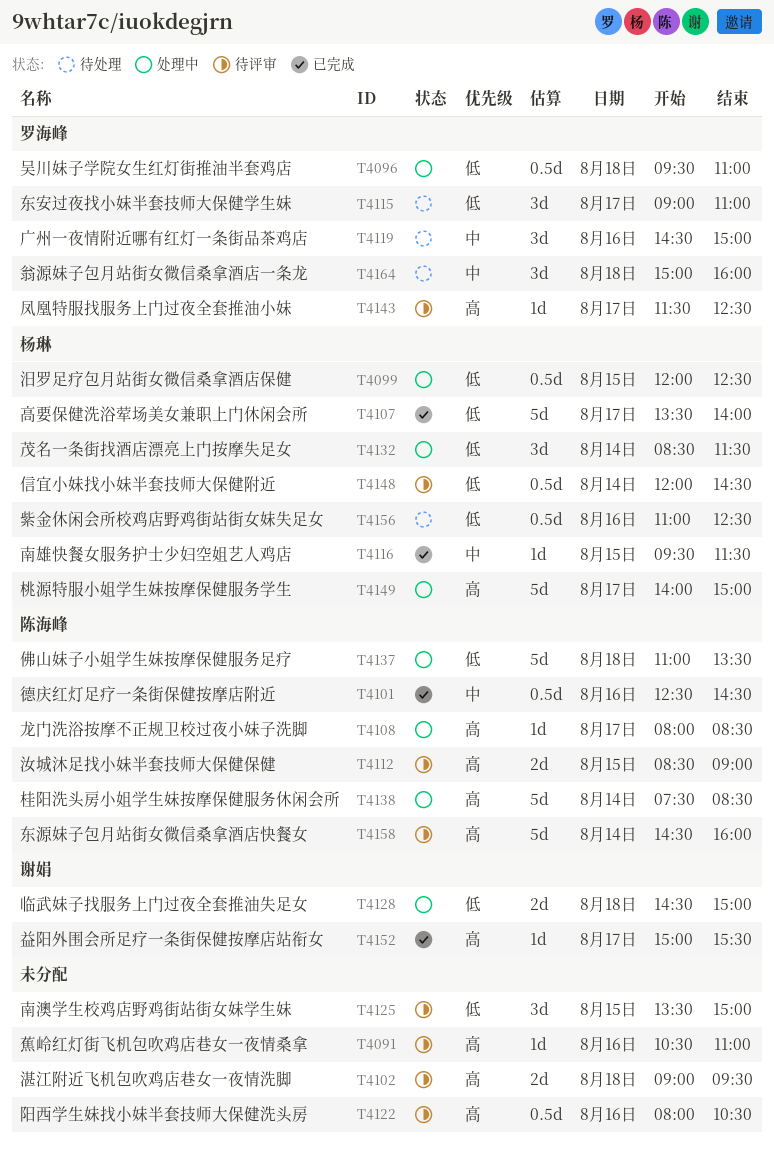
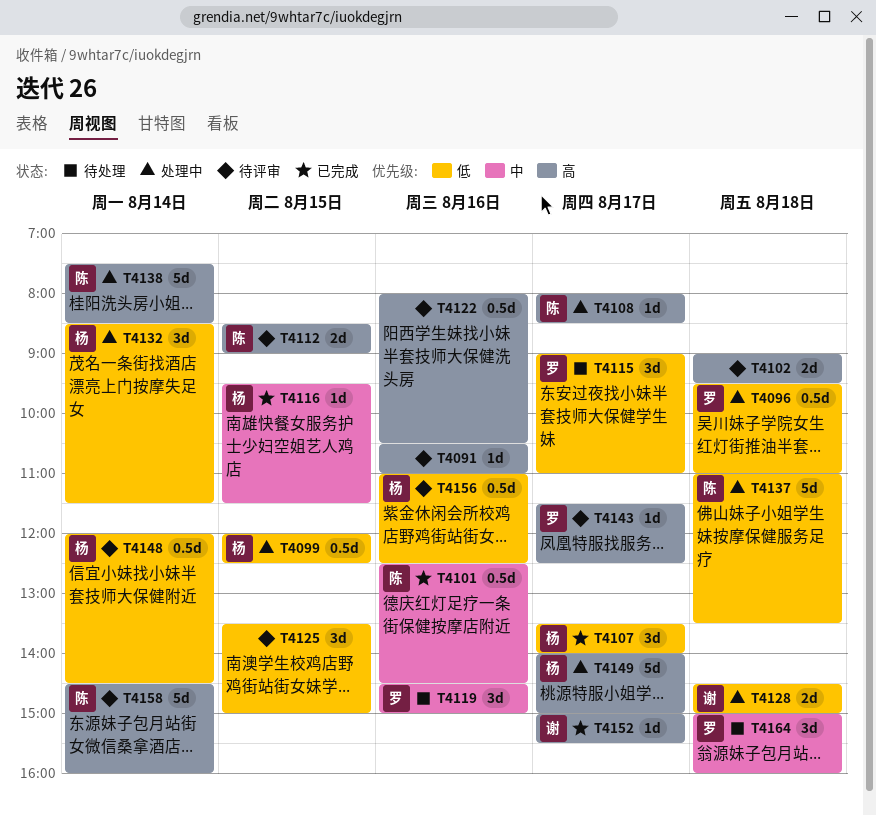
T4107, estimate: 5d -> 3d
T4156, status: 待处理 -> 待评审

